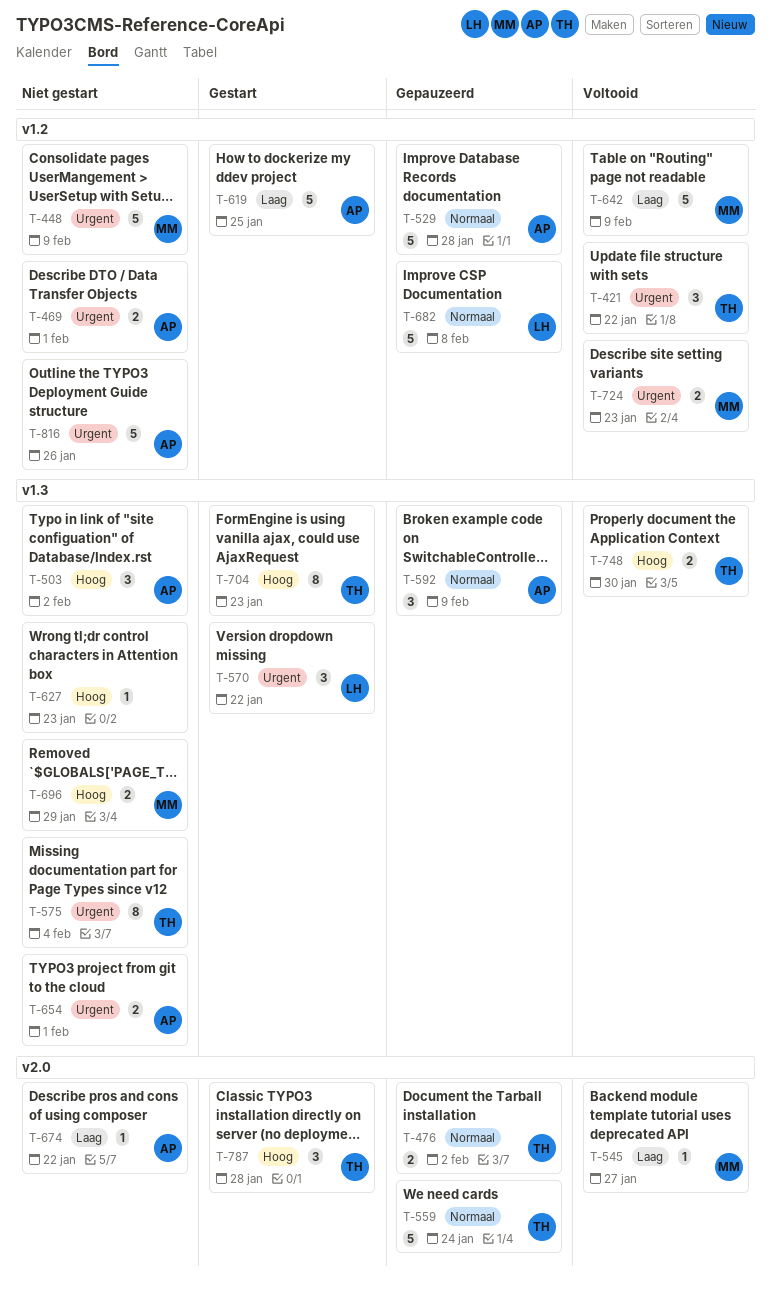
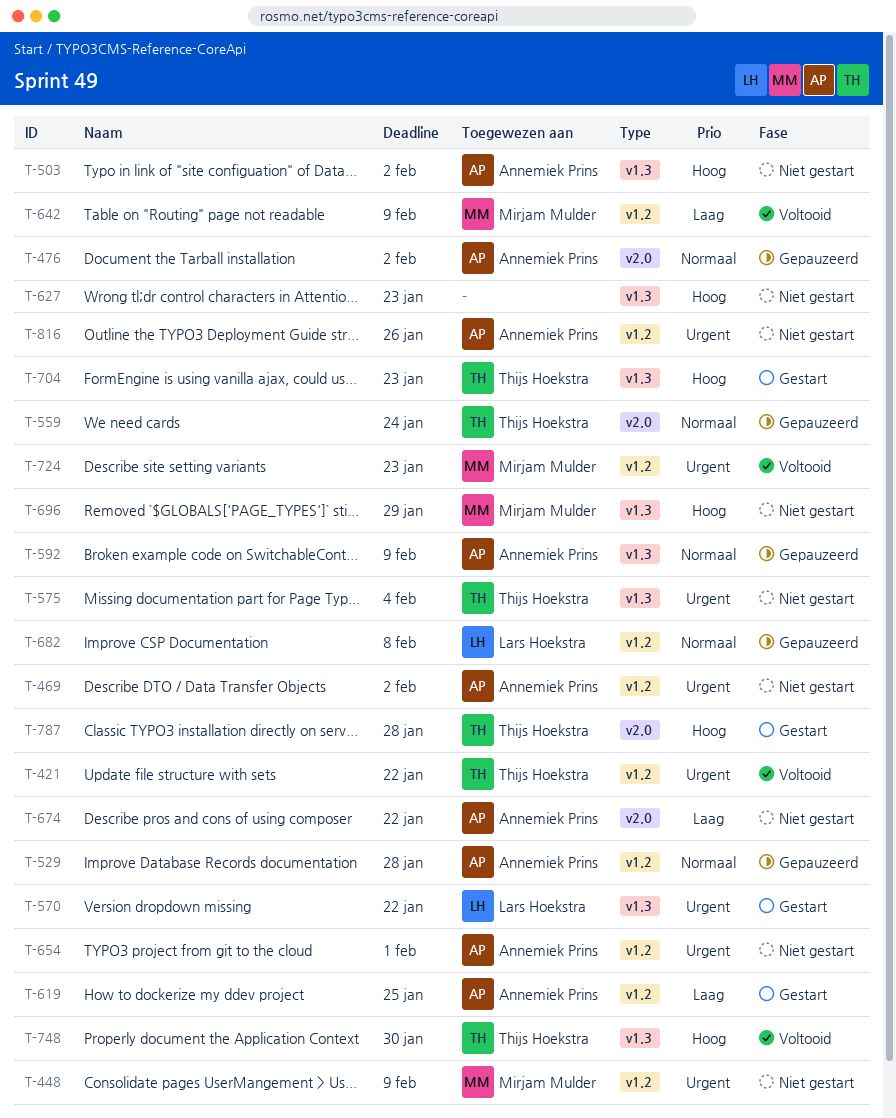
T-469, due: Feb 1 -> Feb 2
T-476, owner: Thijs Hoekstra -> Annemiek Prins
T-545: present -> none
T-654, label: v1.3 -> v1.2

